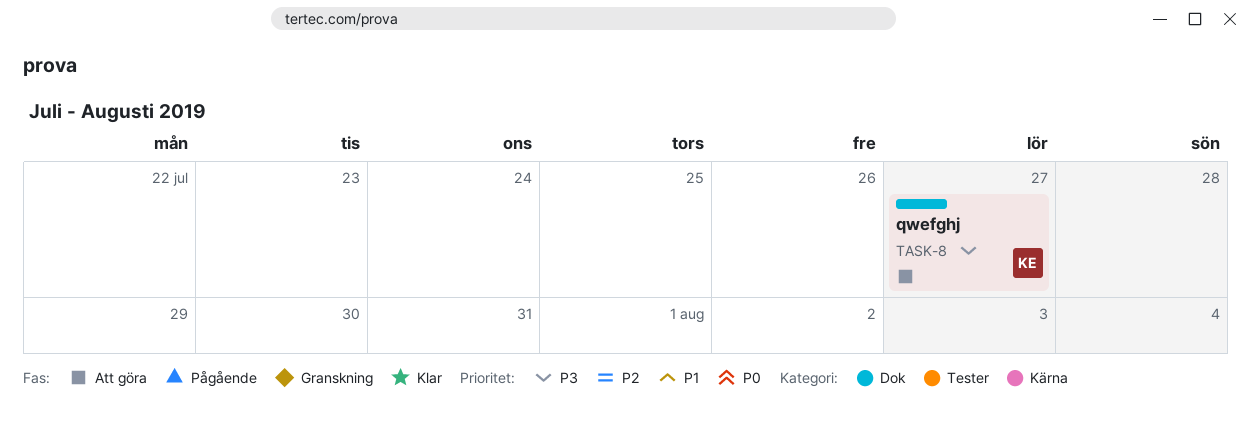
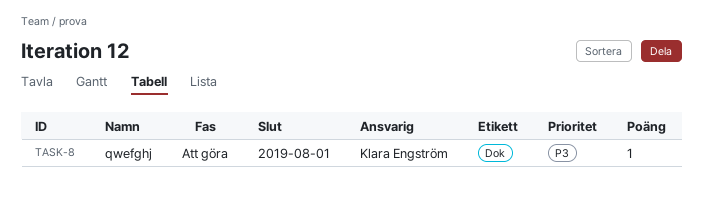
TASK-8, due: Jul 27 -> Aug 1

